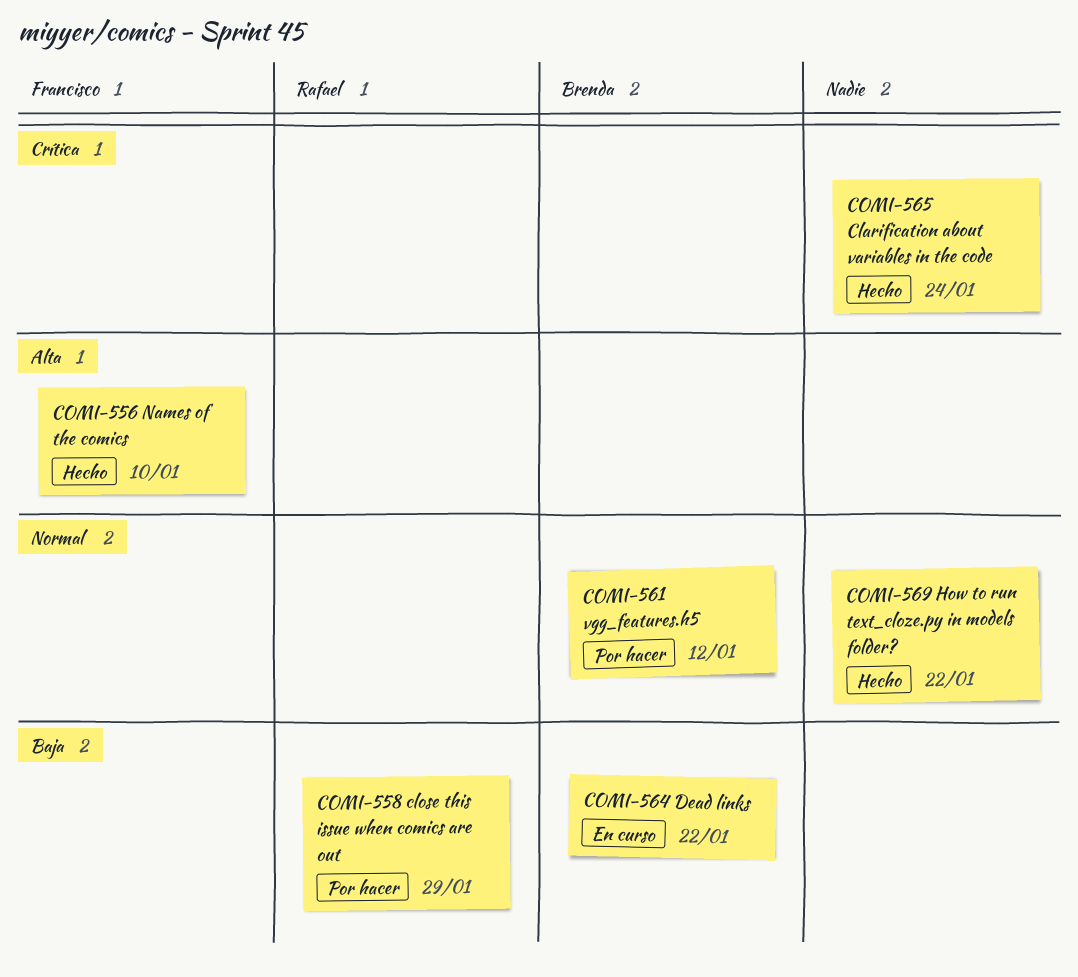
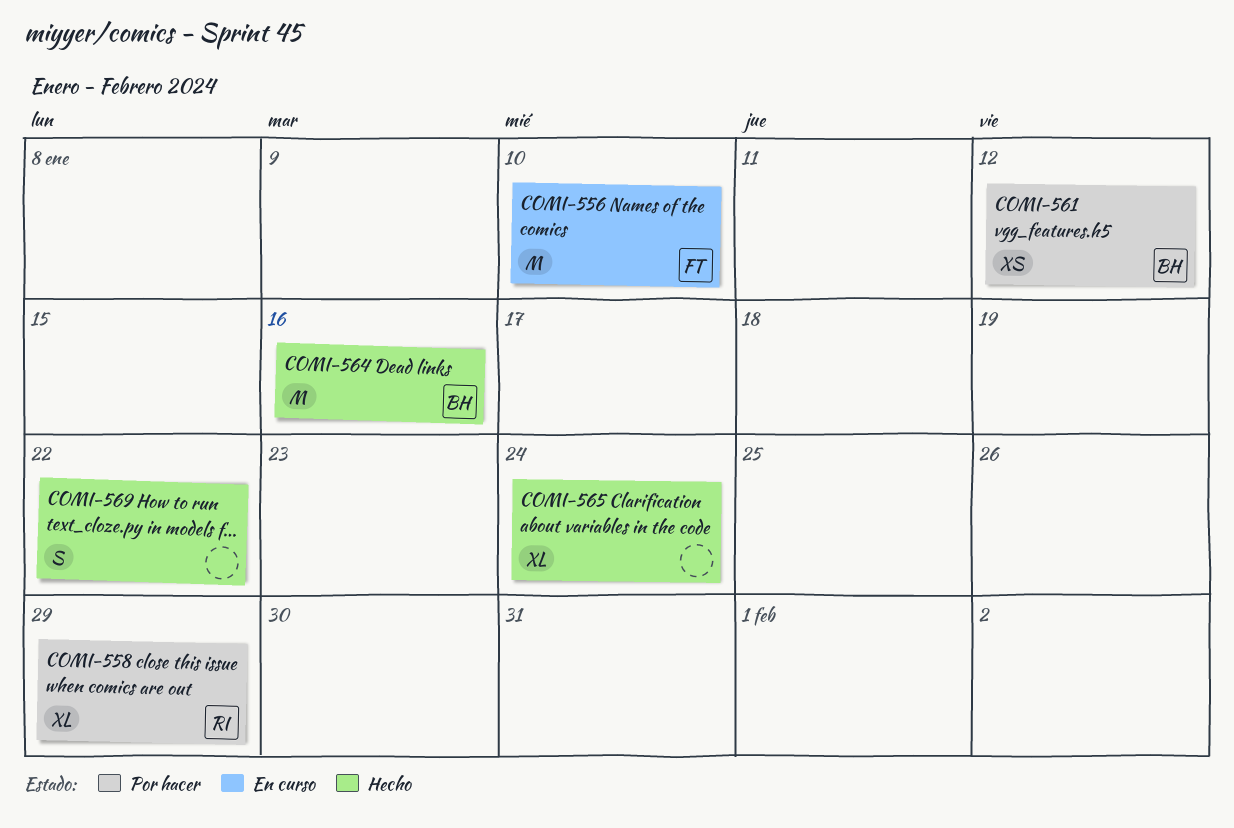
COMI-556, status: Hecho -> En curso
COMI-564, status: En curso -> Hecho
COMI-564, due: Jan 22 -> Jan 16

